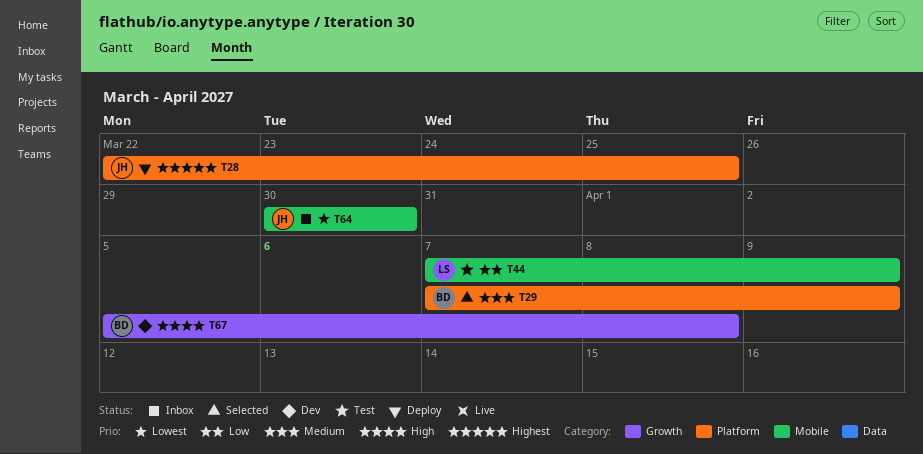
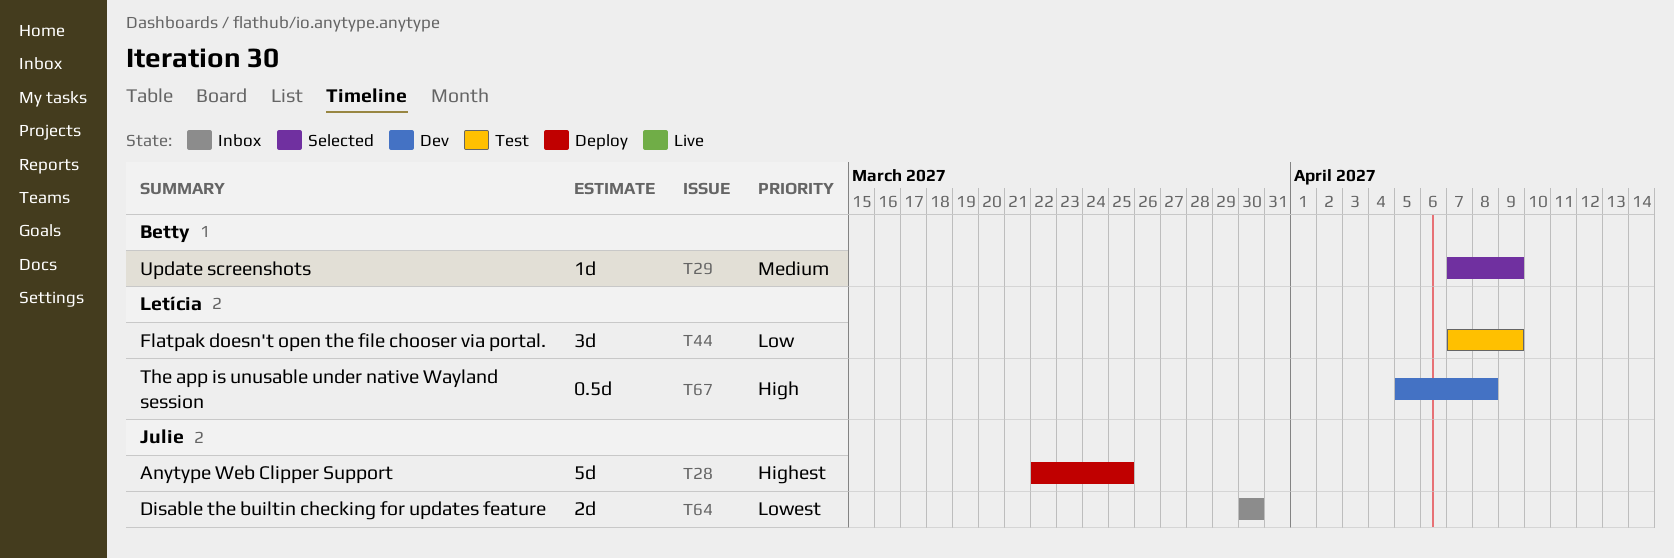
T67, owner: Betty -> Letícia

